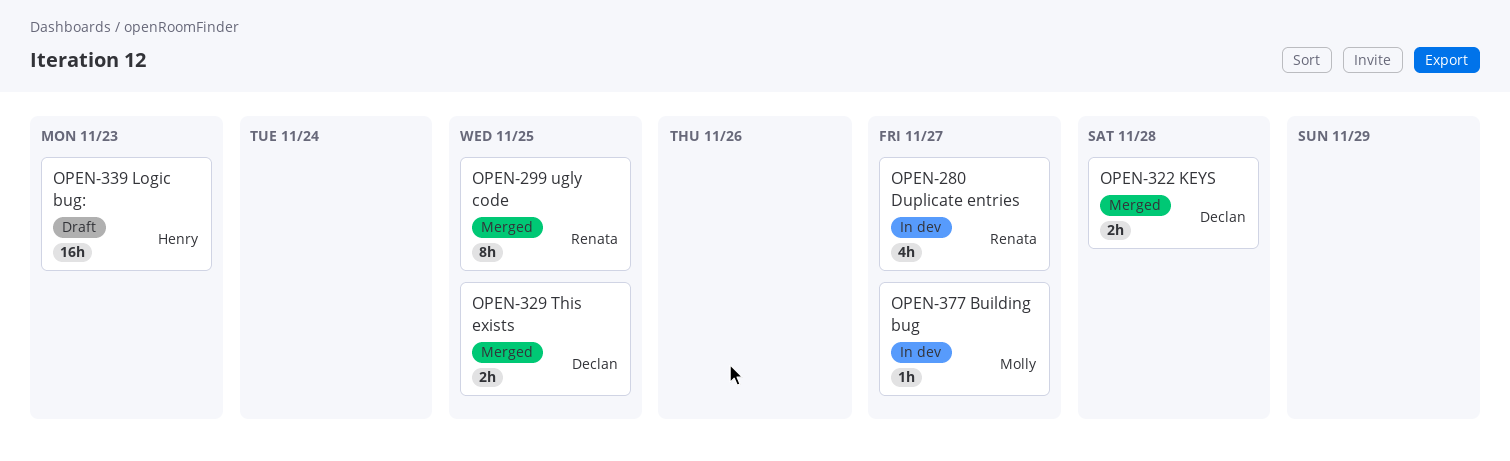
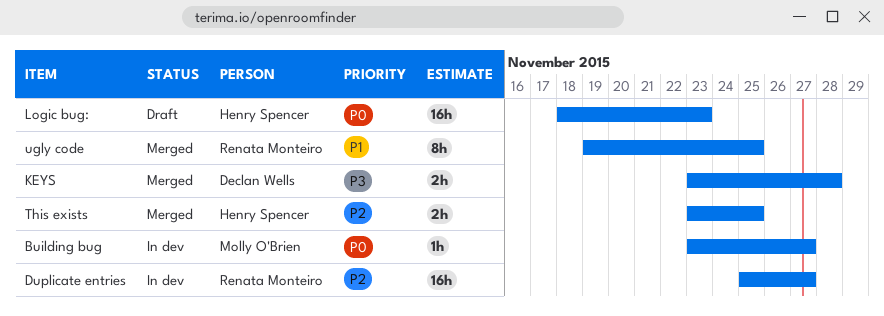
Duplicate entries, estimate: 4h -> 16h
This exists, owner: Declan Wells -> Henry Spencer

